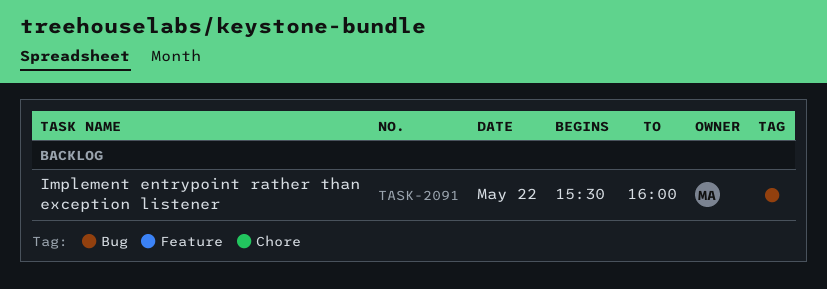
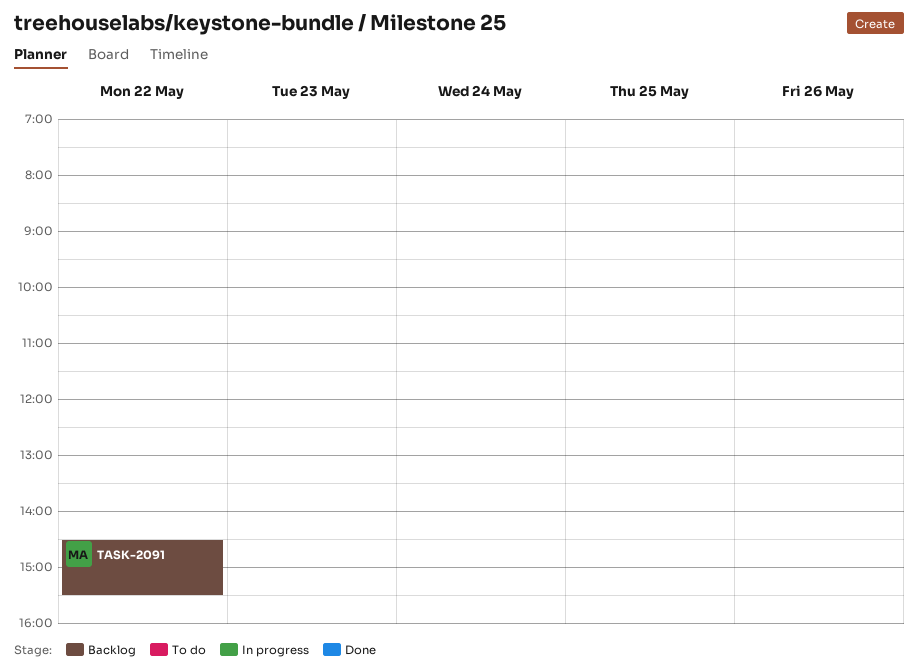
TASK-2091, begins: 15:30 -> 14:30
TASK-2091, ends: 16:00 -> 15:30

